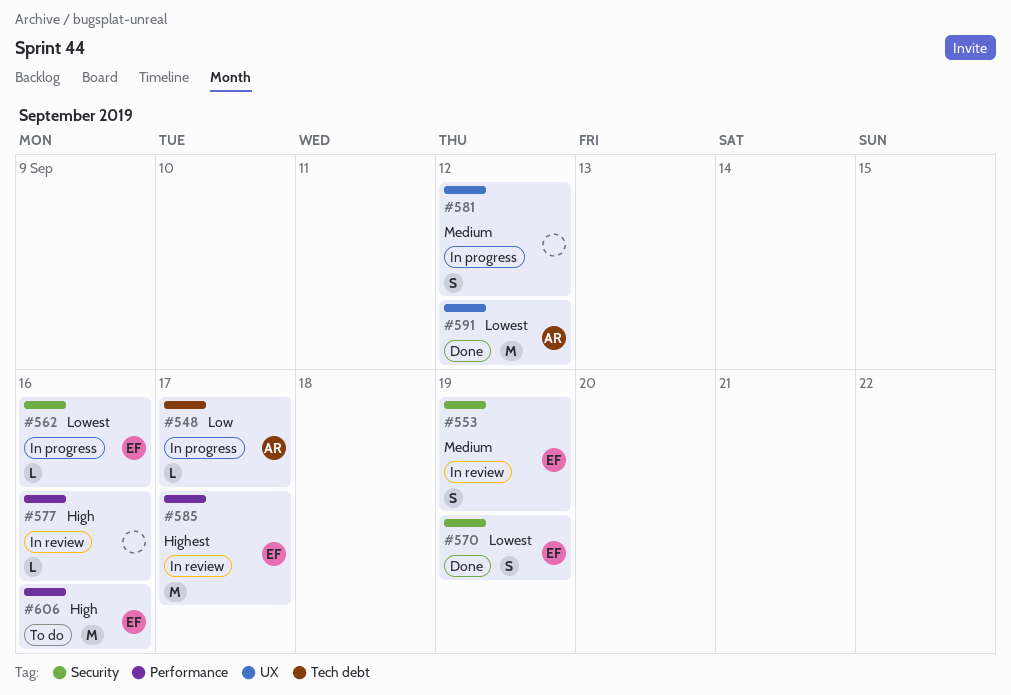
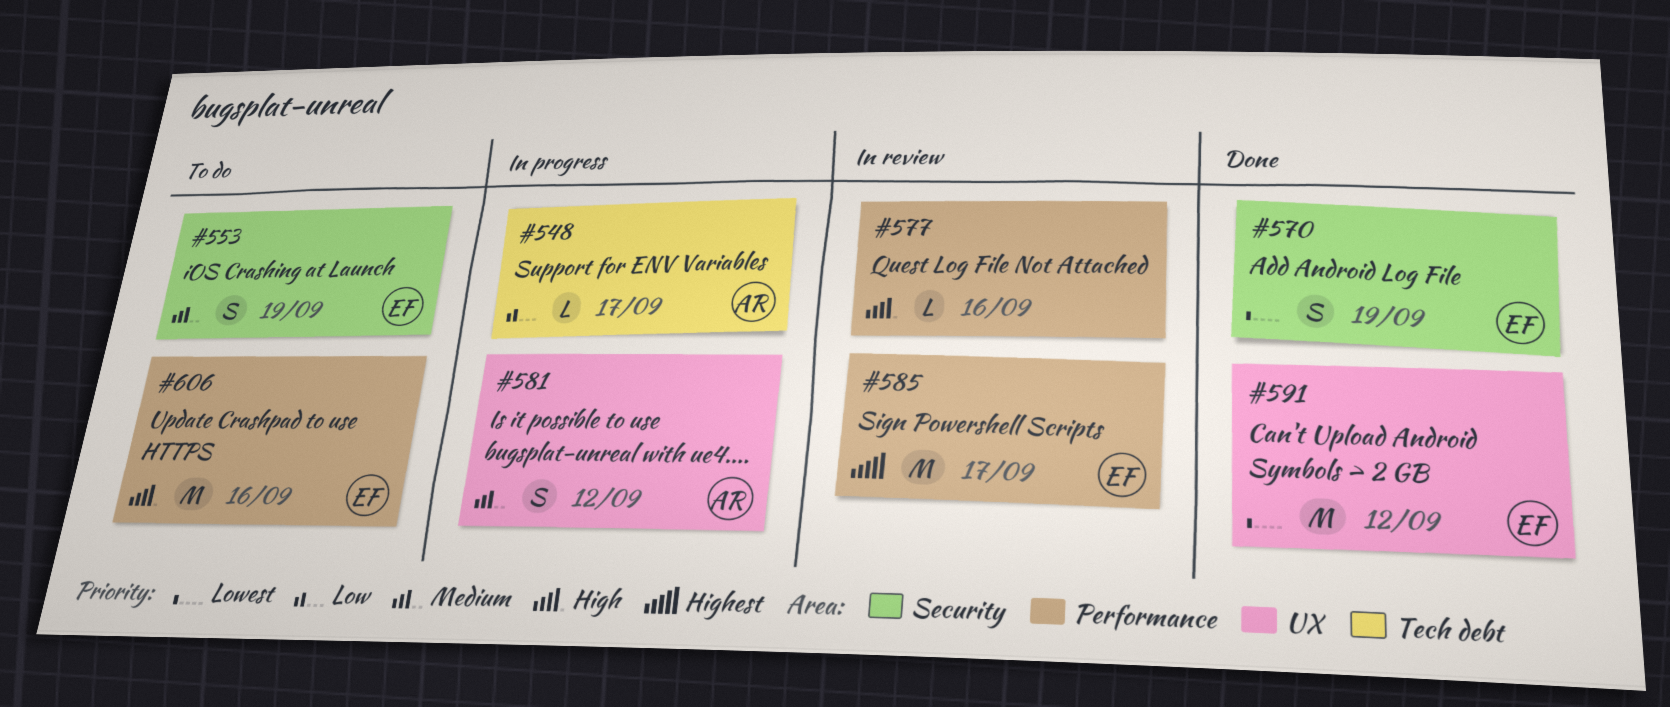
#553, status: In review -> To do
#562: present -> none
#581, owner: none -> AR
#591, owner: AR -> EF

